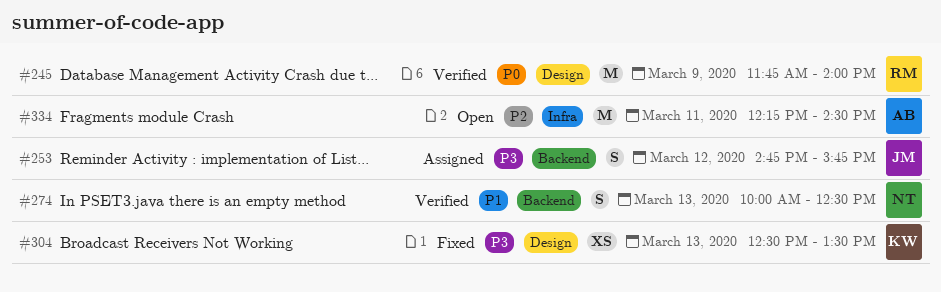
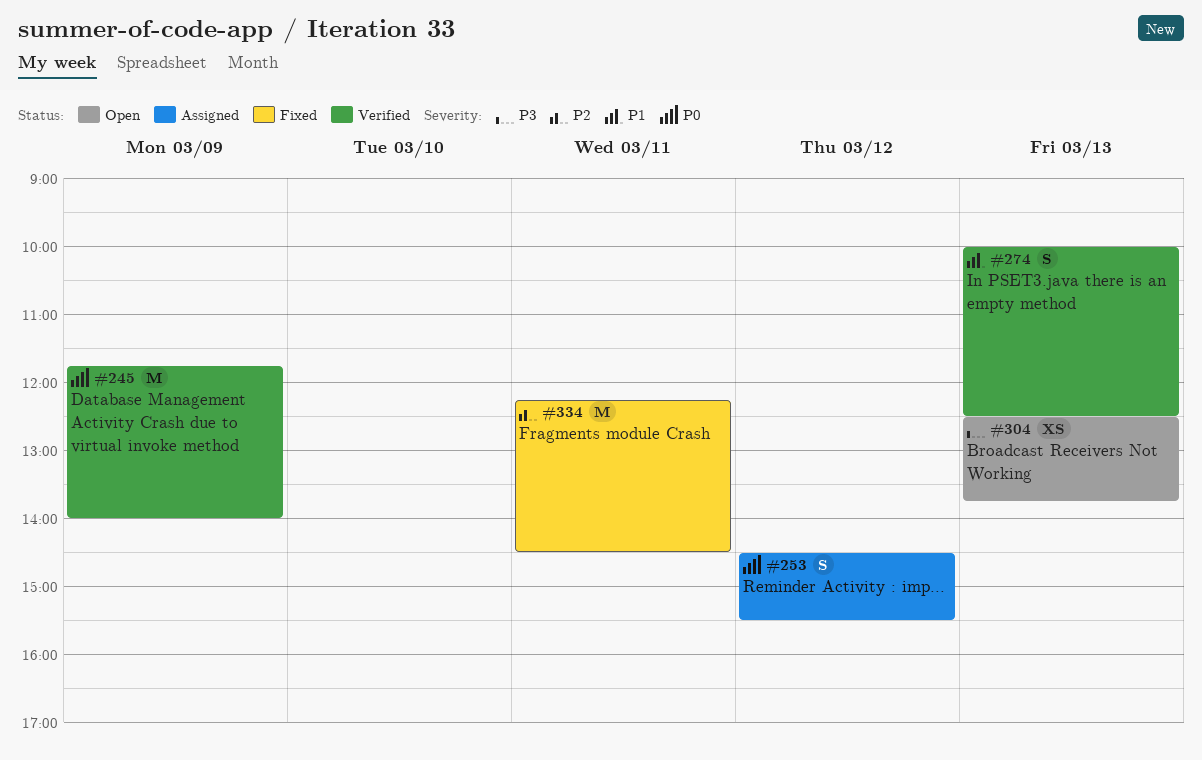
#253, priority: P3 -> P0
#253, begins: 14:45 -> 14:30
#253, ends: 15:45 -> 15:30
#304, status: Fixed -> Open
#304, ends: 13:30 -> 13:45
#334, status: Open -> Fixed

